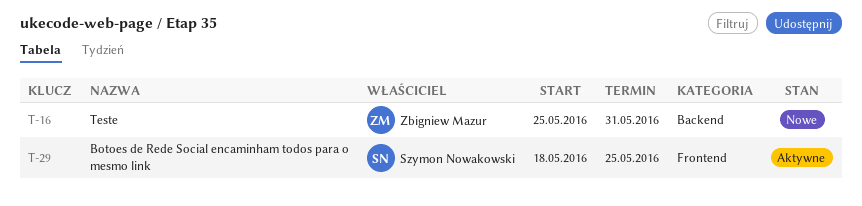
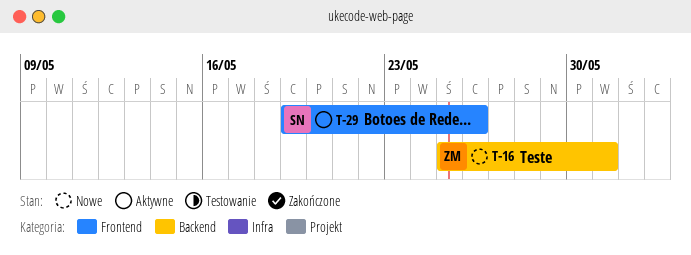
T-29, start: May 18 -> May 19
T-29, due: May 25 -> May 26

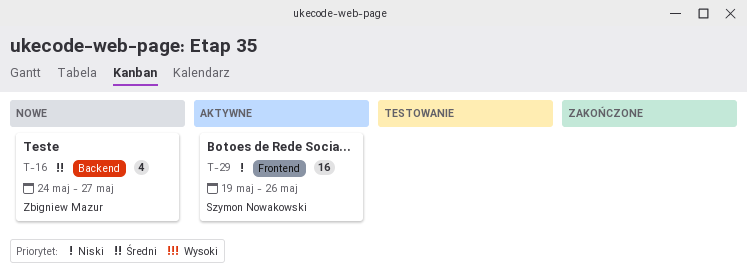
T-16, start: May 25 -> May 24
T-16, due: May 31 -> May 27

